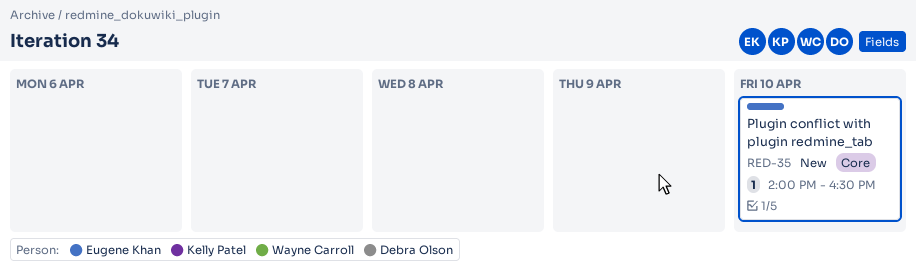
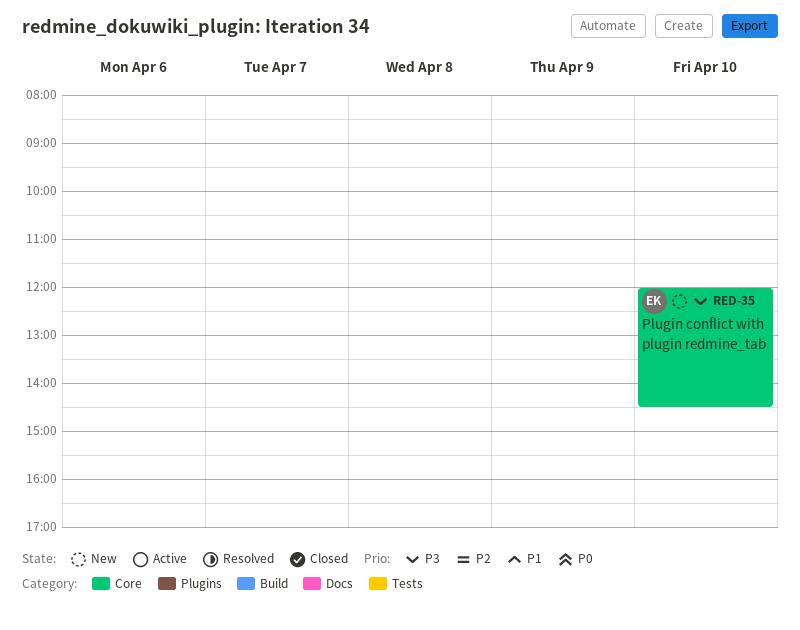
RED-35, begins: 14:00 -> 12:00
RED-35, ends: 16:30 -> 14:30

